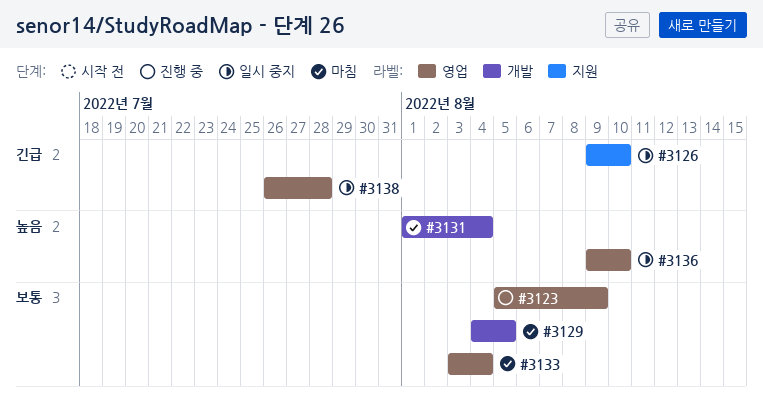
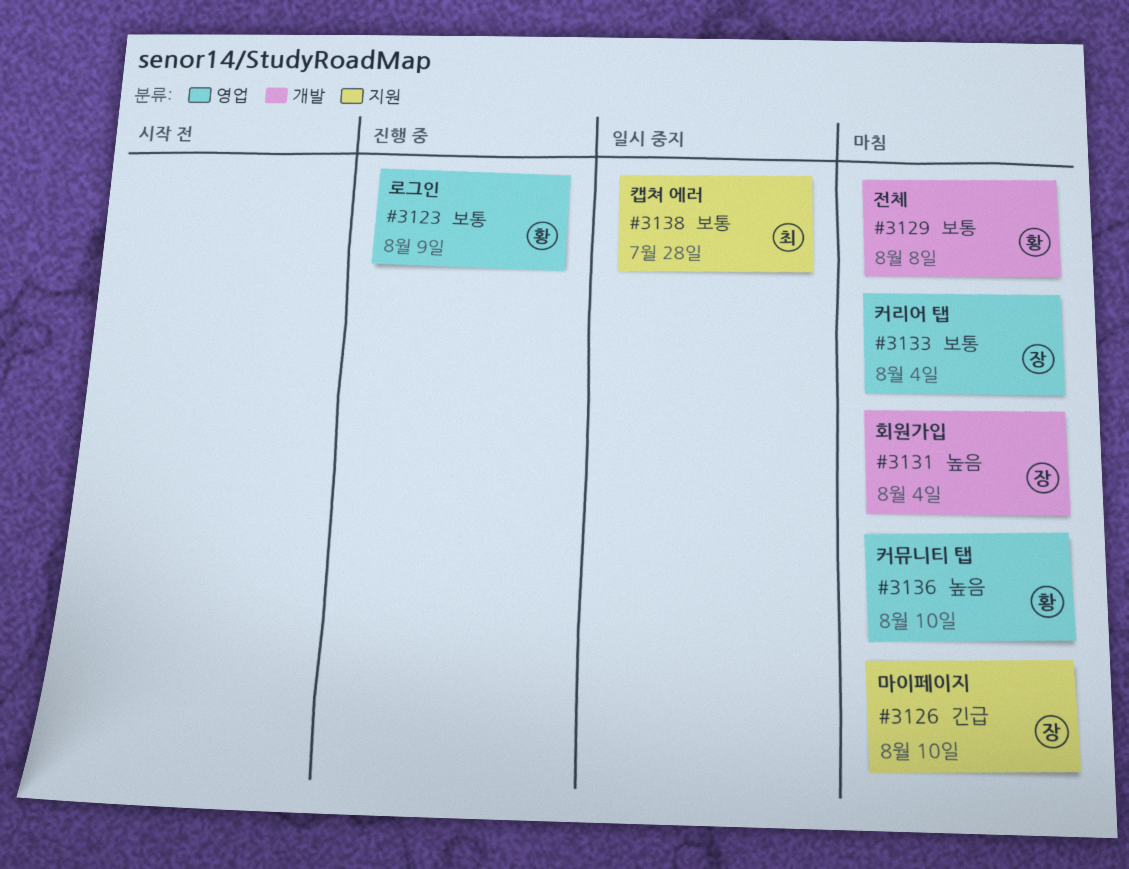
#3126, status: 일시 중지 -> 마침
#3129, due: Aug 5 -> Aug 8
#3136, status: 일시 중지 -> 마침
#3138, priority: 긴급 -> 보통
#3138, label: 영업 -> 지원

